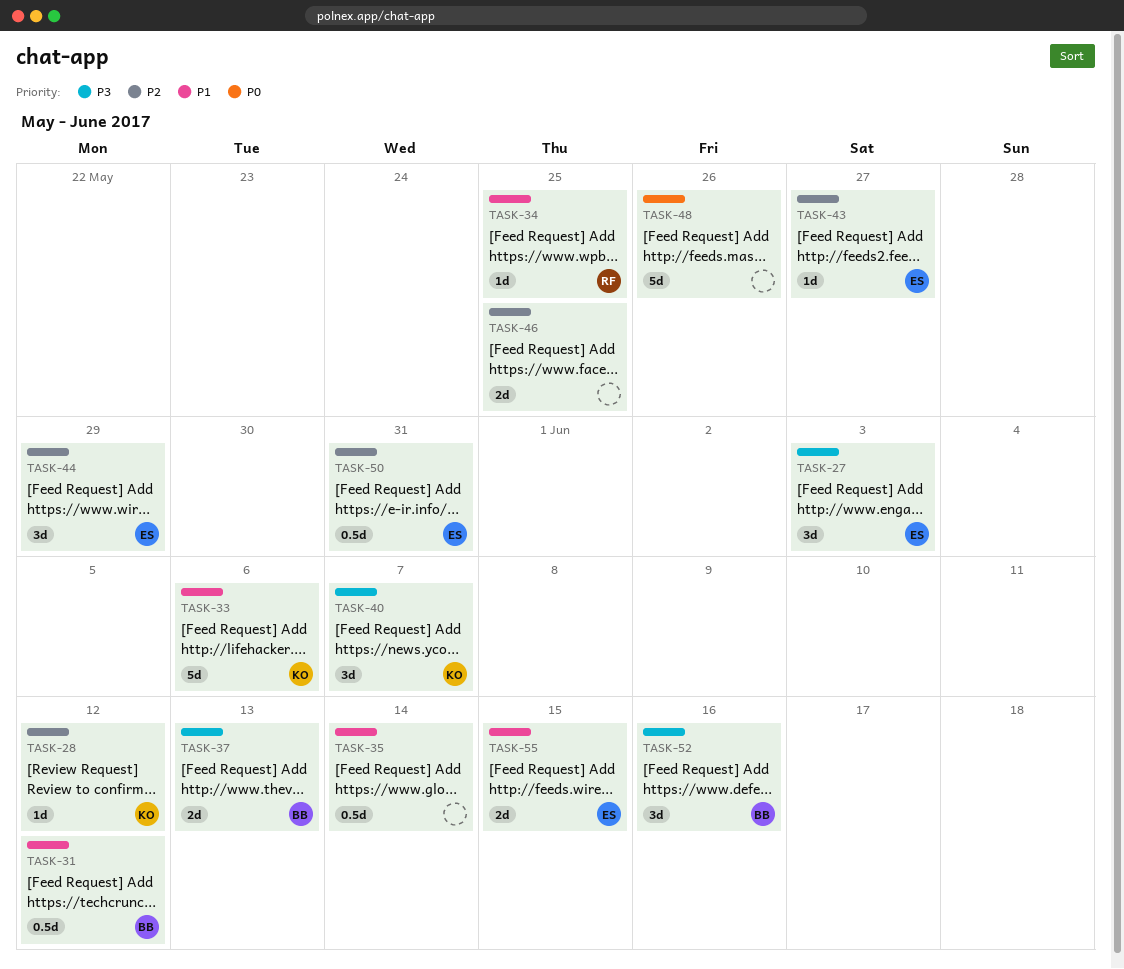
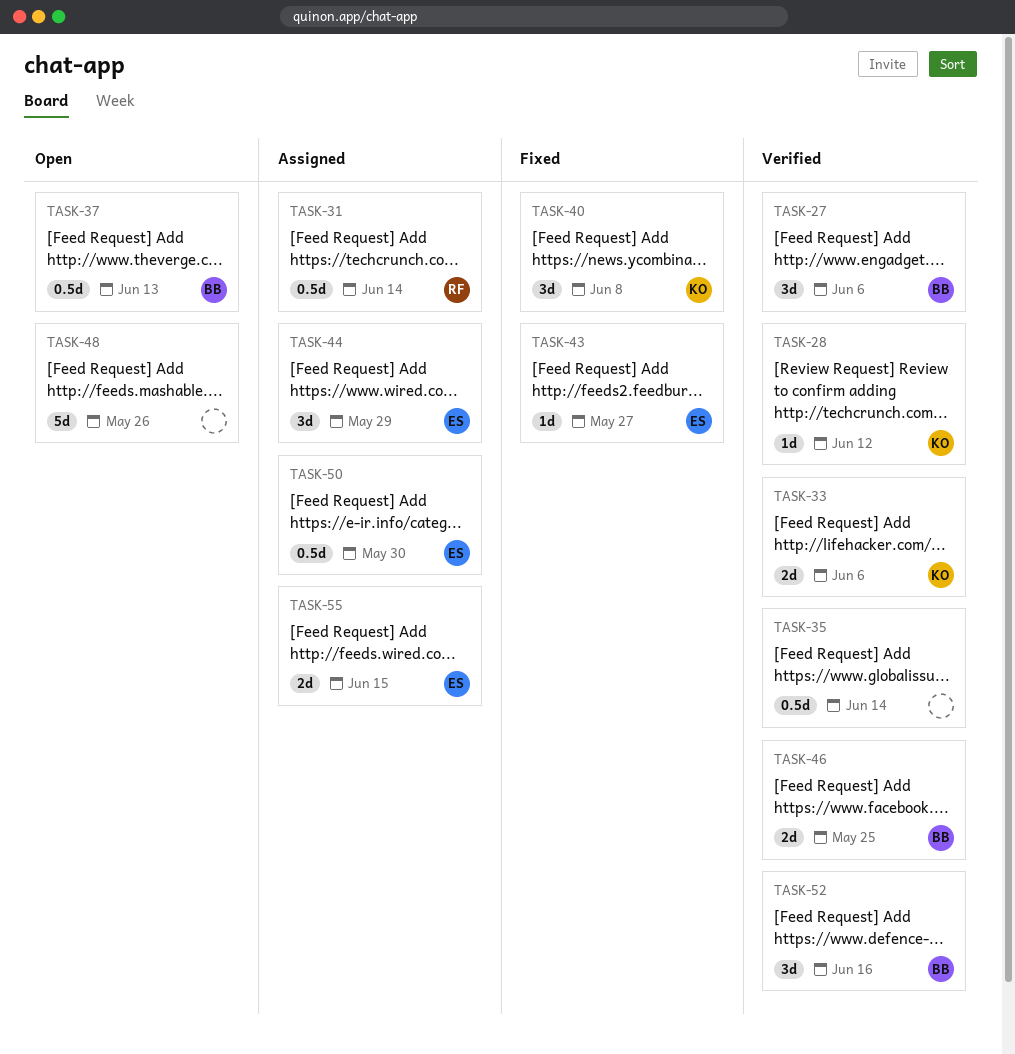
TASK-27, owner: ES -> BB
TASK-27, due: Jun 3 -> Jun 6
TASK-31, owner: BB -> RF
TASK-31, due: Jun 12 -> Jun 14
TASK-33, estimate: 5d -> 2d
TASK-34: present -> none
TASK-37, estimate: 2d -> 0.5d
TASK-40, due: Jun 7 -> Jun 8
TASK-46, owner: none -> BB
TASK-50, due: May 31 -> May 30

